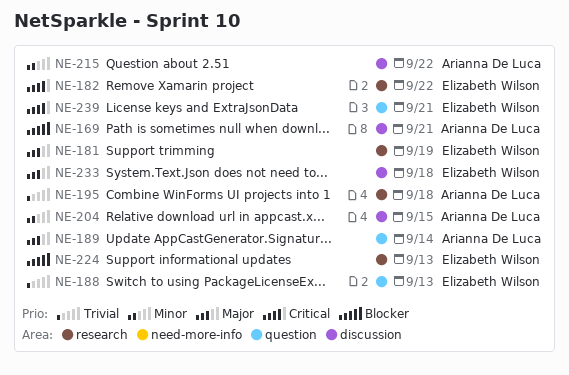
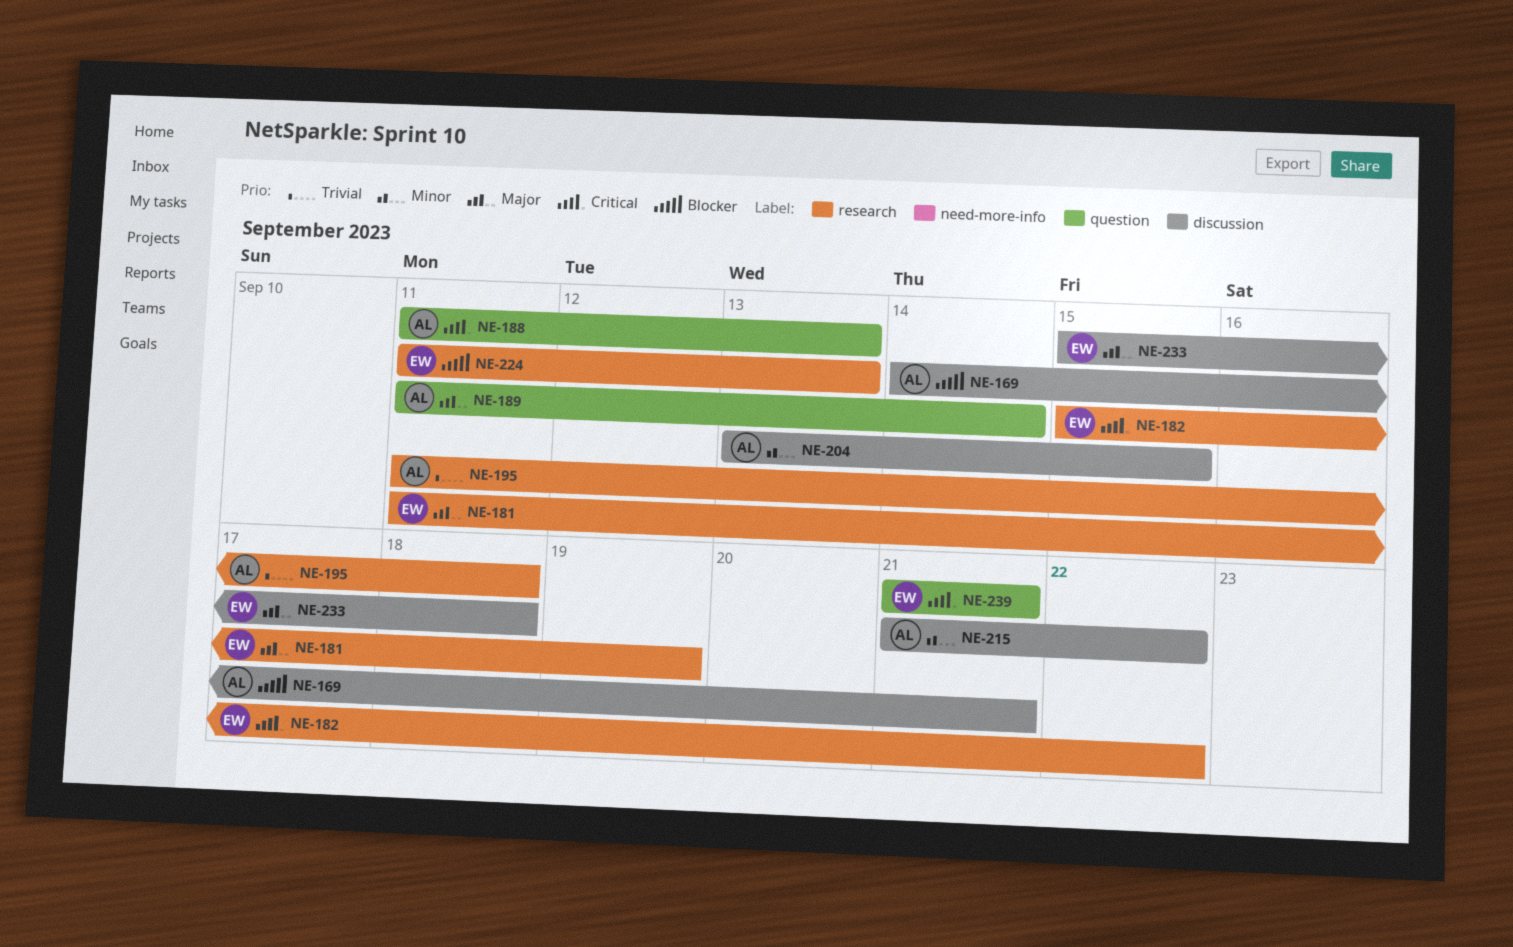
NE-188, owner: Elizabeth Wilson -> Arianna De Luca
NE-188, priority: Trivial -> Critical

